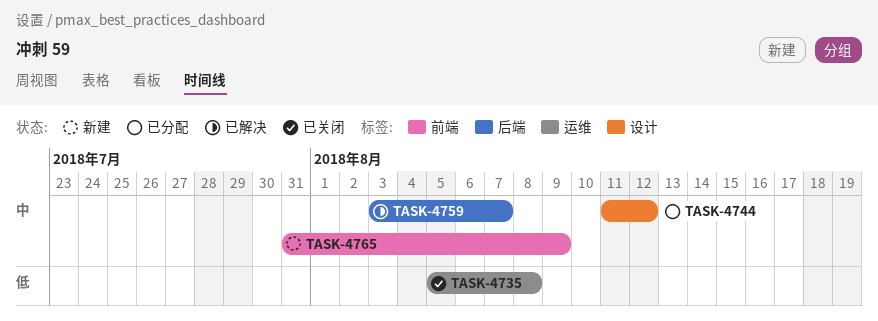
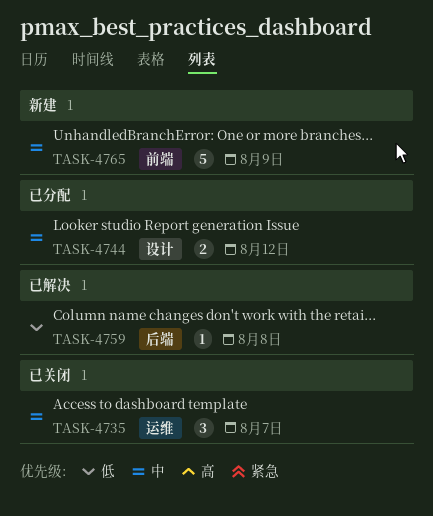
TASK-4735, priority: 低 -> 中
TASK-4735, due: Aug 8 -> Aug 7
TASK-4759, priority: 中 -> 低
TASK-4759, due: Aug 7 -> Aug 8

